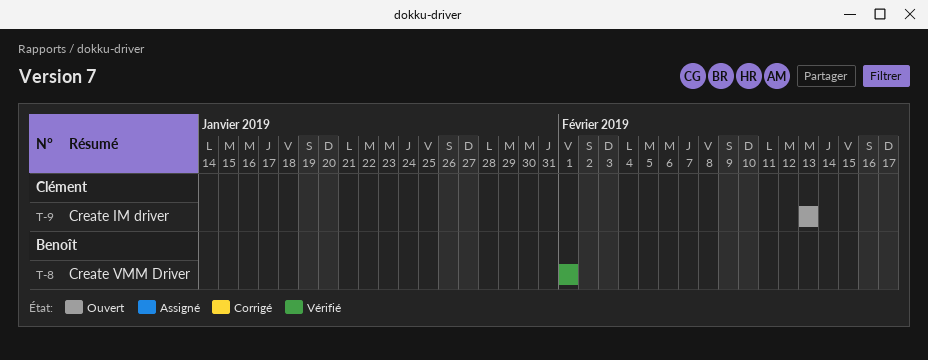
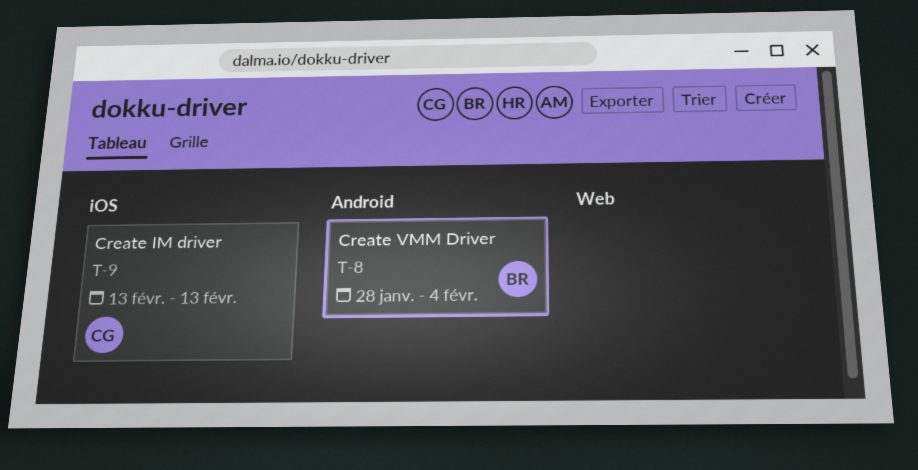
T-8, start: Feb 1 -> Jan 28
T-8, due: Feb 1 -> Feb 4

